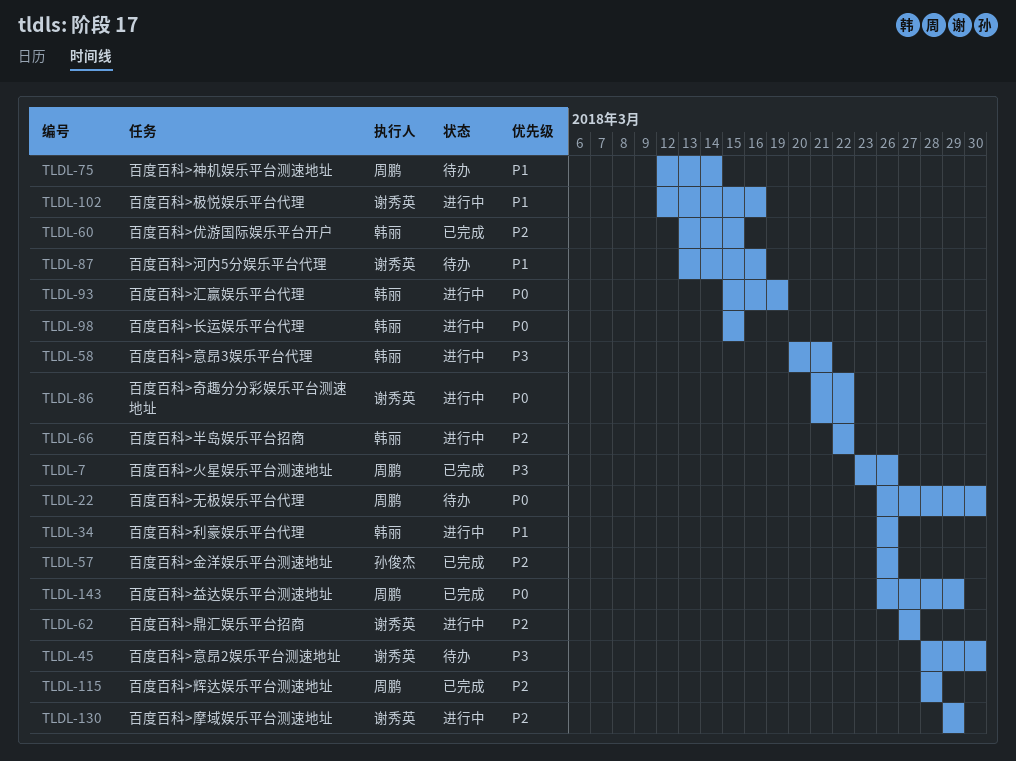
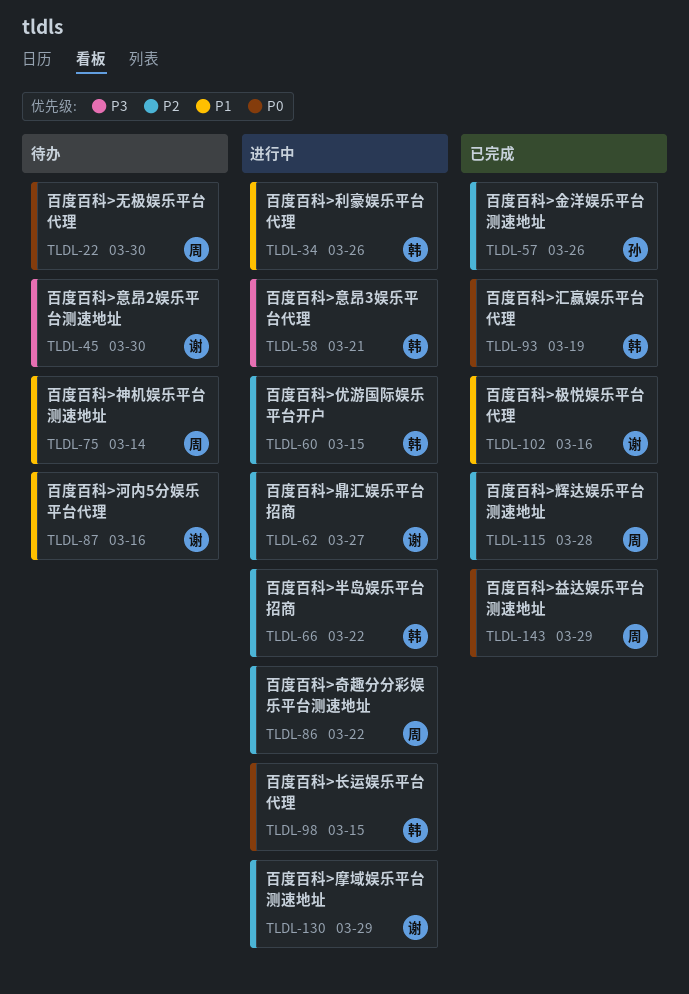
TLDL-7: present -> none
TLDL-60, status: 已完成 -> 进行中
TLDL-86, owner: 谢秀英 -> 周鹏
TLDL-86, priority: P0 -> P2
TLDL-93, status: 进行中 -> 已完成
TLDL-102, status: 进行中 -> 已完成

